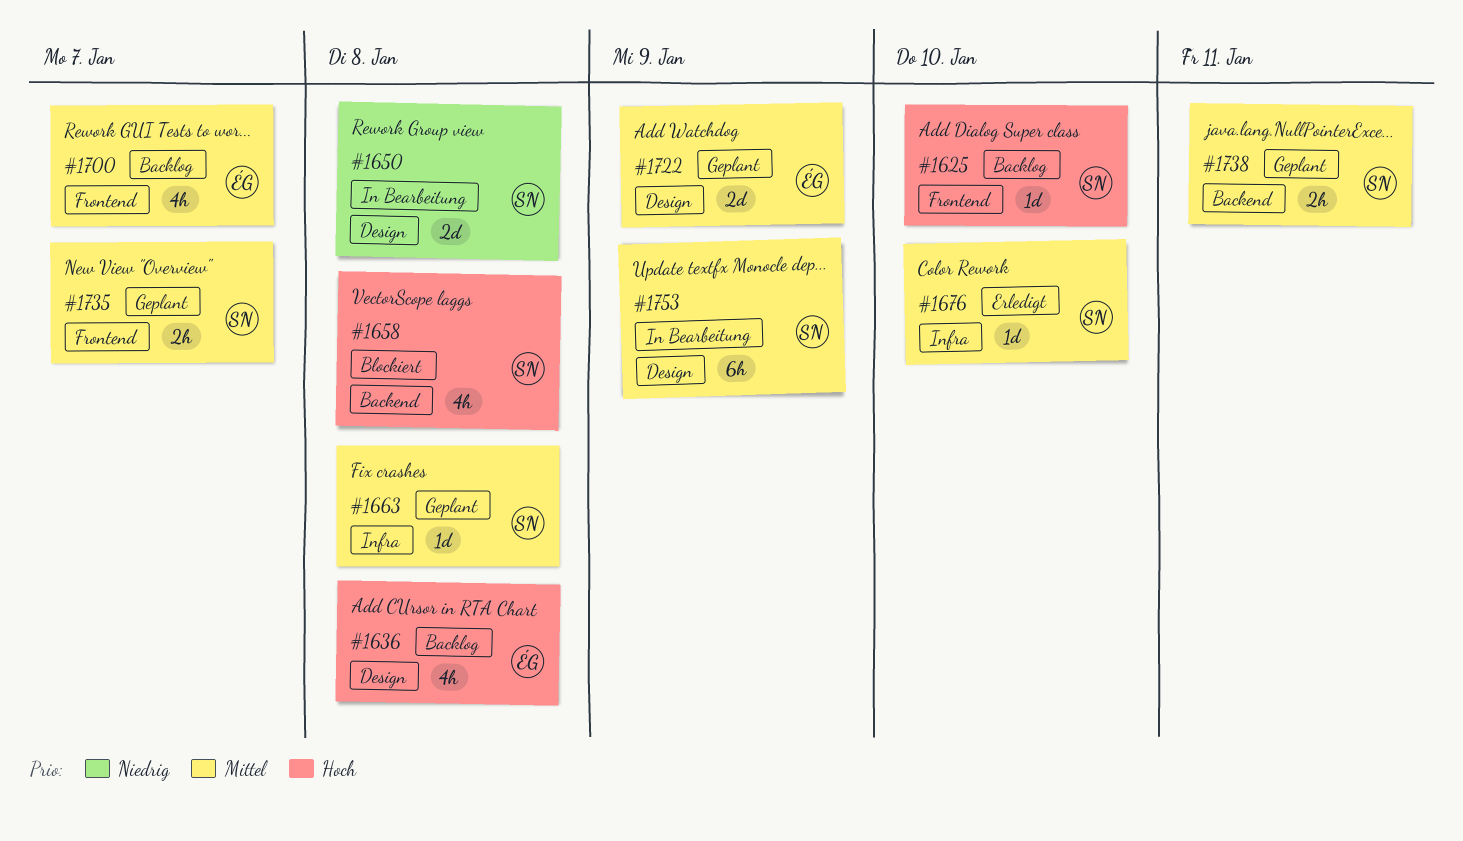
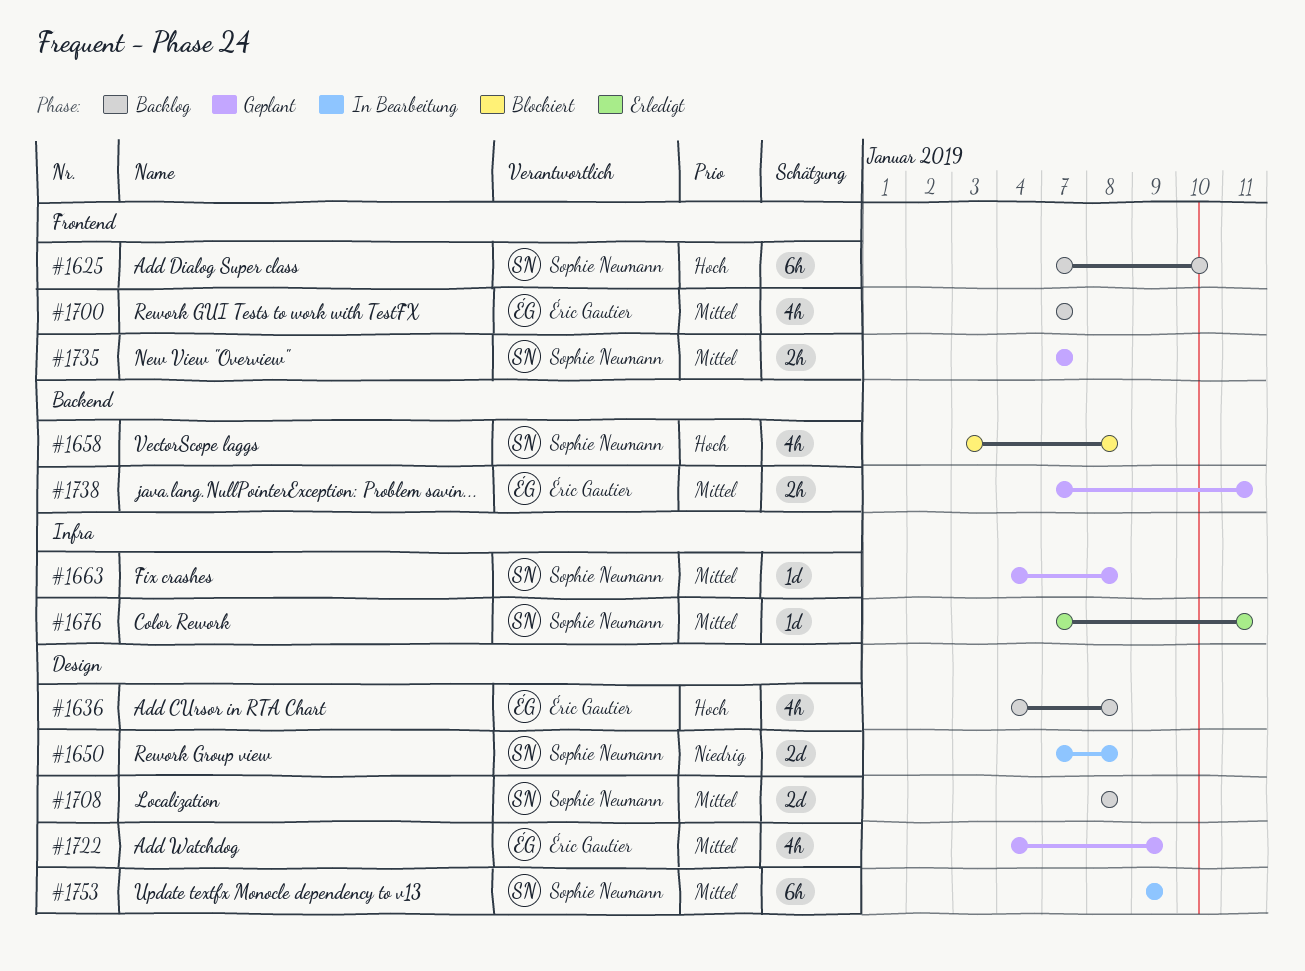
#1625, estimate: 1d -> 6h
#1676, due: Jan 10 -> Jan 11
#1708: none -> present
#1722, estimate: 2d -> 4h
#1738, owner: Sophie Neumann -> Éric Gautier

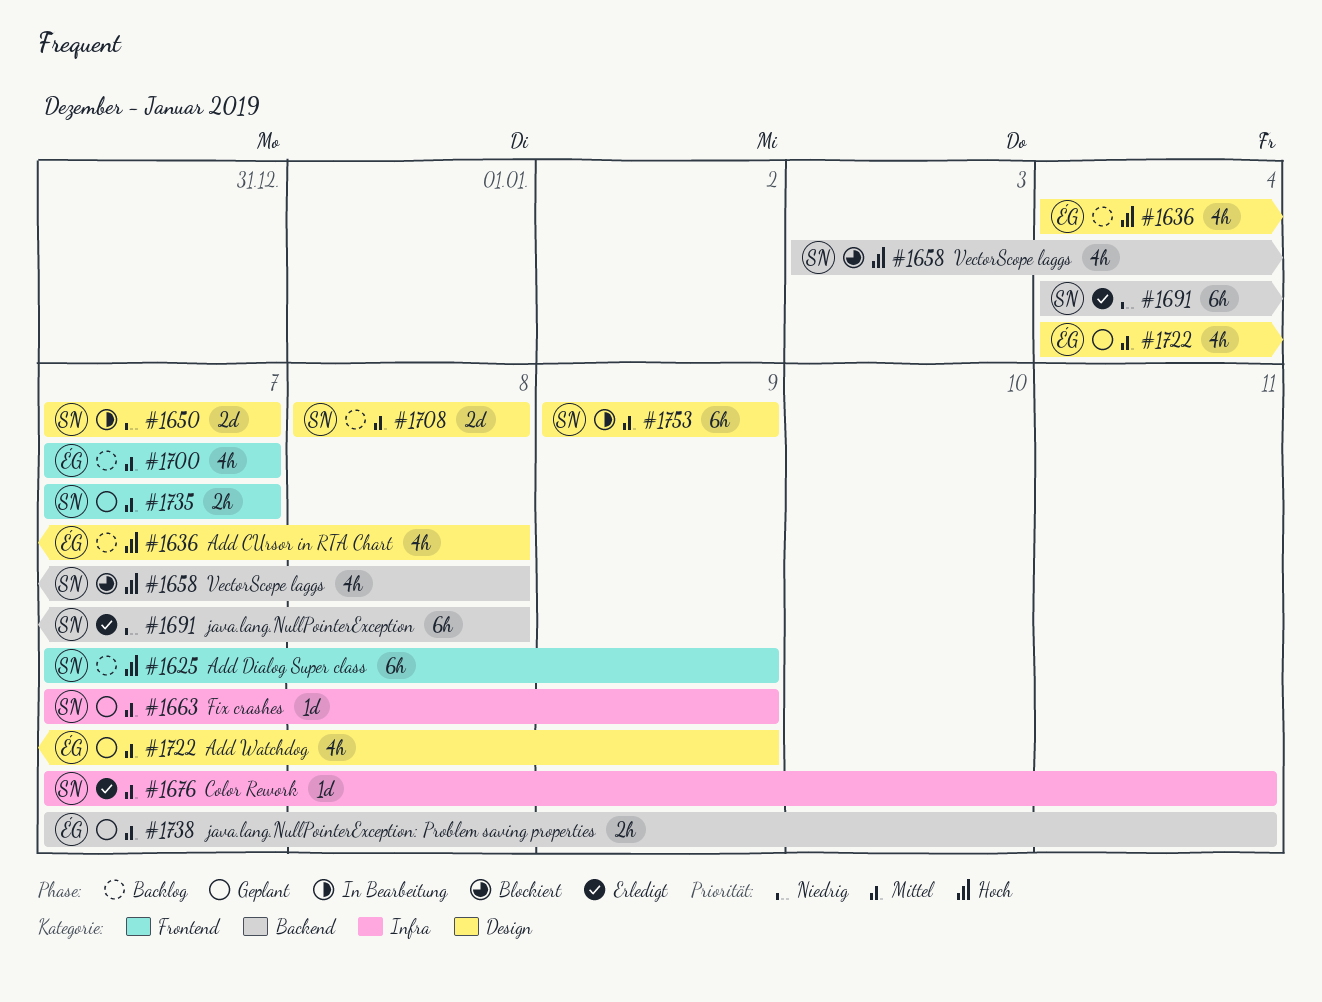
#1625, due: Jan 10 -> Jan 9
#1650, due: Jan 8 -> Jan 7
#1663, start: Jan 4 -> Jan 7
#1663, due: Jan 8 -> Jan 9
#1691: none -> present

